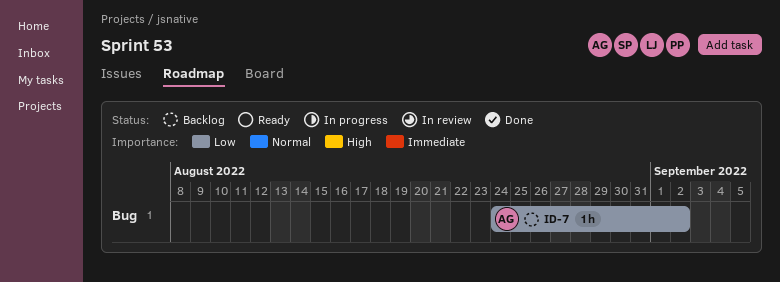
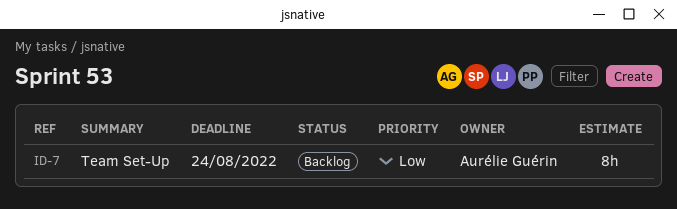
ID-7, estimate: 1h -> 8h
ID-7, due: Sep 2 -> Aug 24

